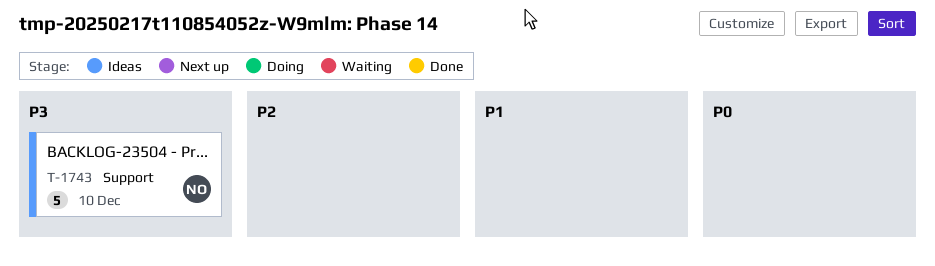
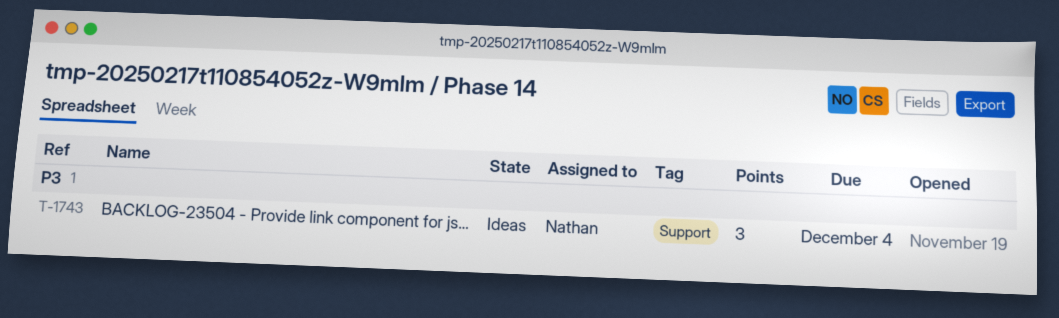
T-1743, estimate: 5 -> 3
T-1743, due: Dec 10 -> Dec 4

